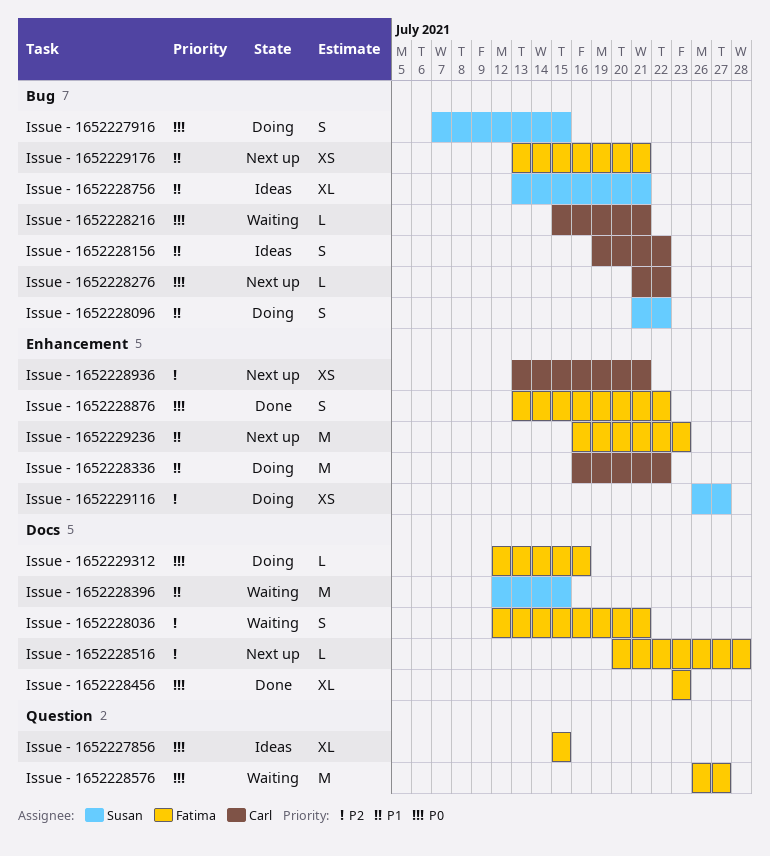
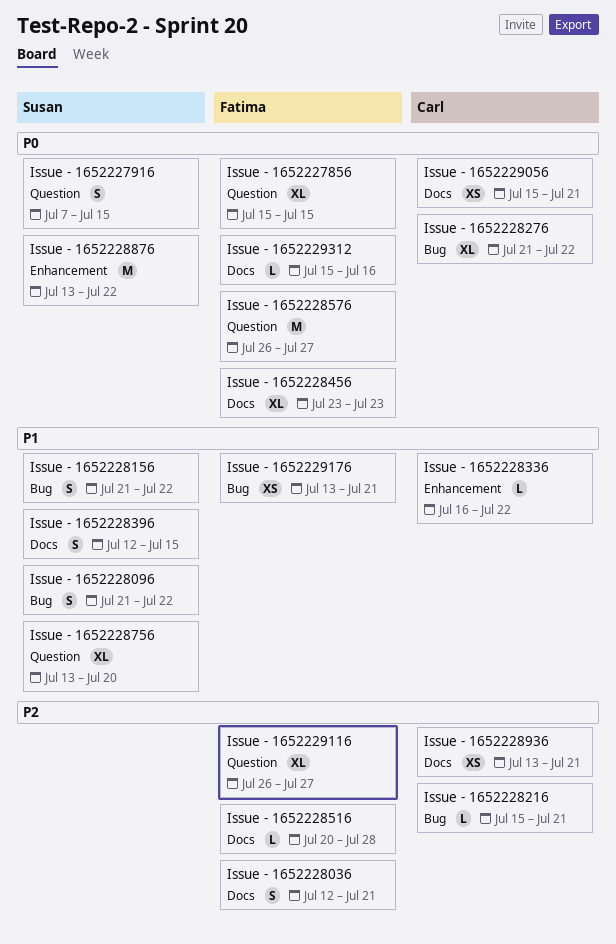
Issue - 1652227916, label: Bug -> Question
Issue - 1652228156, owner: Carl -> Susan
Issue - 1652228156, start: Jul 19 -> Jul 21
Issue - 1652228216, priority: P0 -> P2
Issue - 1652228276, estimate: L -> XL
Issue - 1652228336, estimate: M -> L
Issue - 1652228396, estimate: M -> S
Issue - 1652228756, label: Bug -> Question
Issue - 1652228756, due: Jul 21 -> Jul 20
Issue - 1652228876, owner: Fatima -> Susan
Issue - 1652228876, estimate: S -> M
Issue - 1652228936, label: Enhancement -> Docs
Issue - 1652229056: none -> present
Issue - 1652229116, owner: Susan -> Fatima
Issue - 1652229116, label: Enhancement -> Question
Issue - 1652229116, estimate: XS -> XL
Issue - 1652229236: present -> none
Issue - 1652229312, start: Jul 12 -> Jul 15

